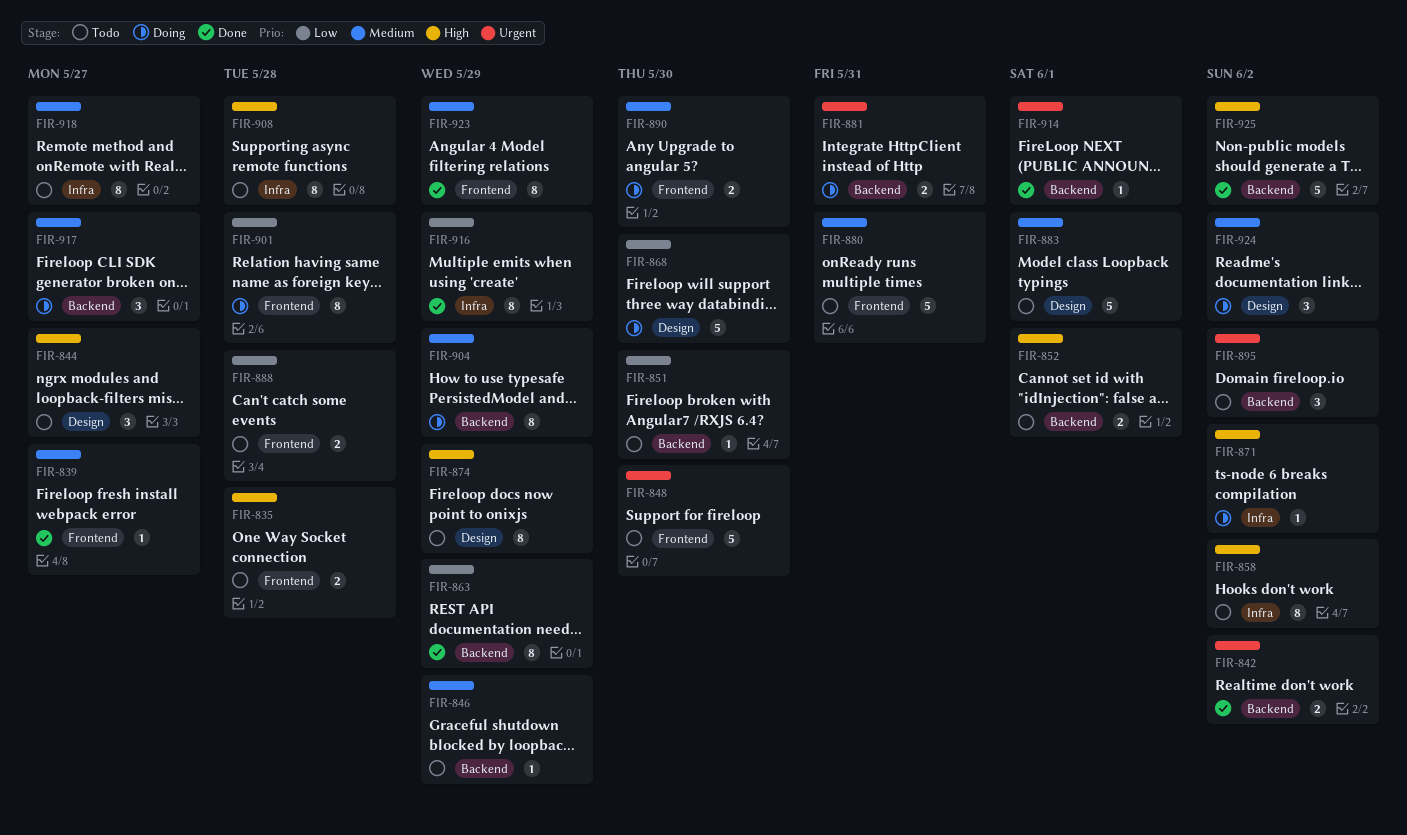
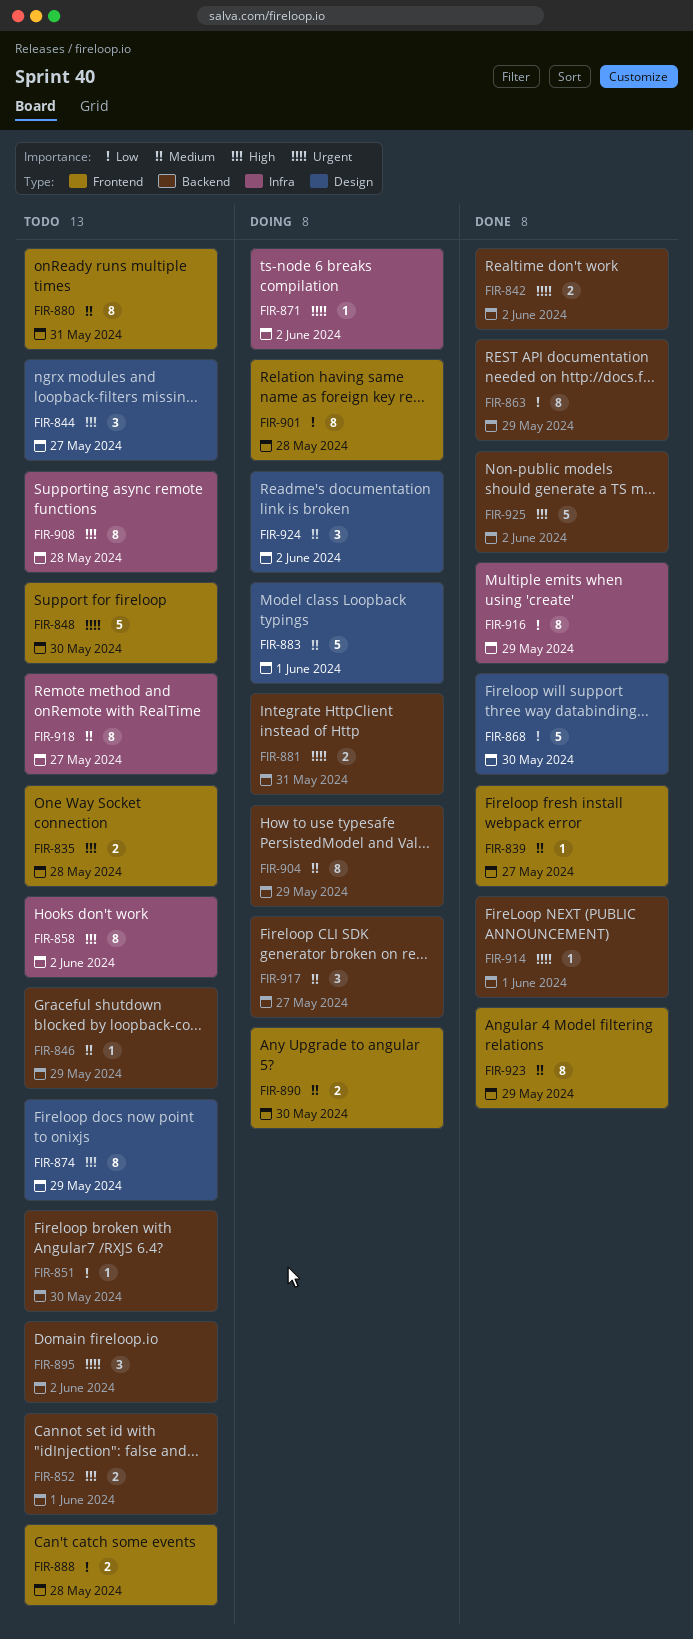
FIR-868, status: Doing -> Done
FIR-871, priority: High -> Urgent
FIR-880, estimate: 5 -> 8
FIR-883, status: Todo -> Doing

